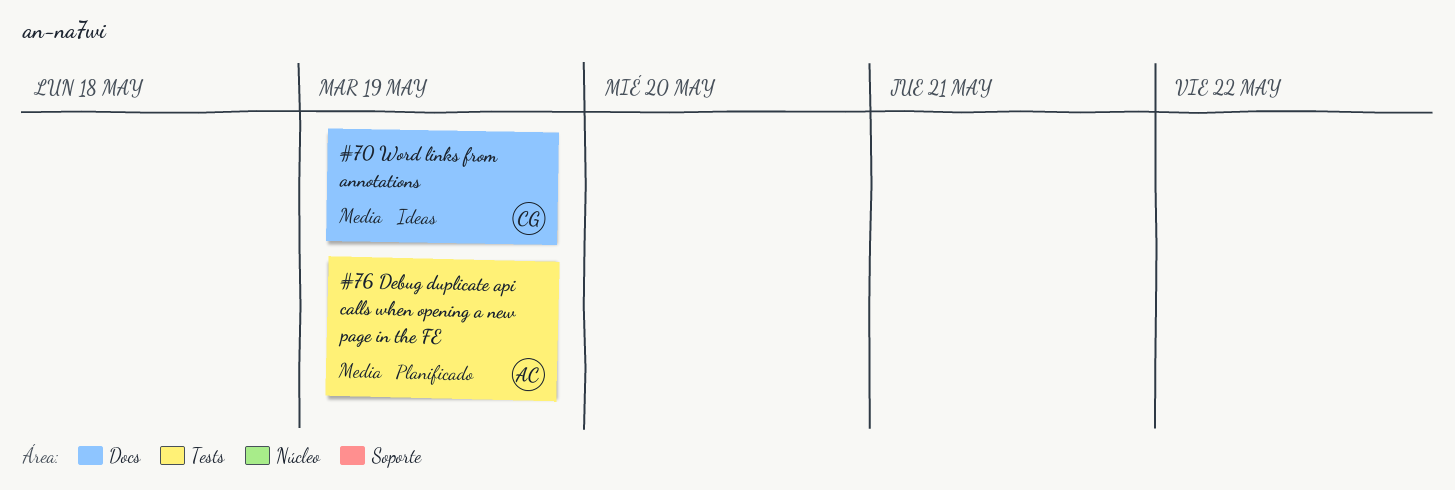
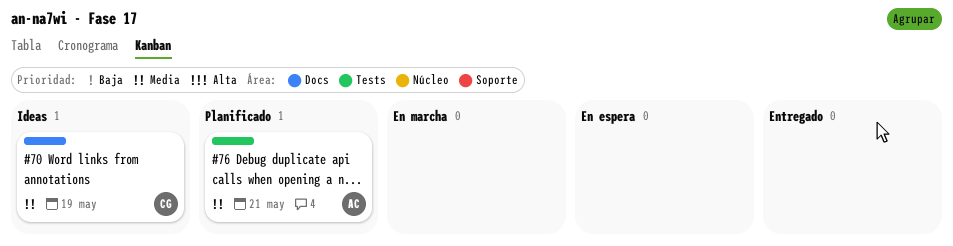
#76, due: May 19 -> May 21

